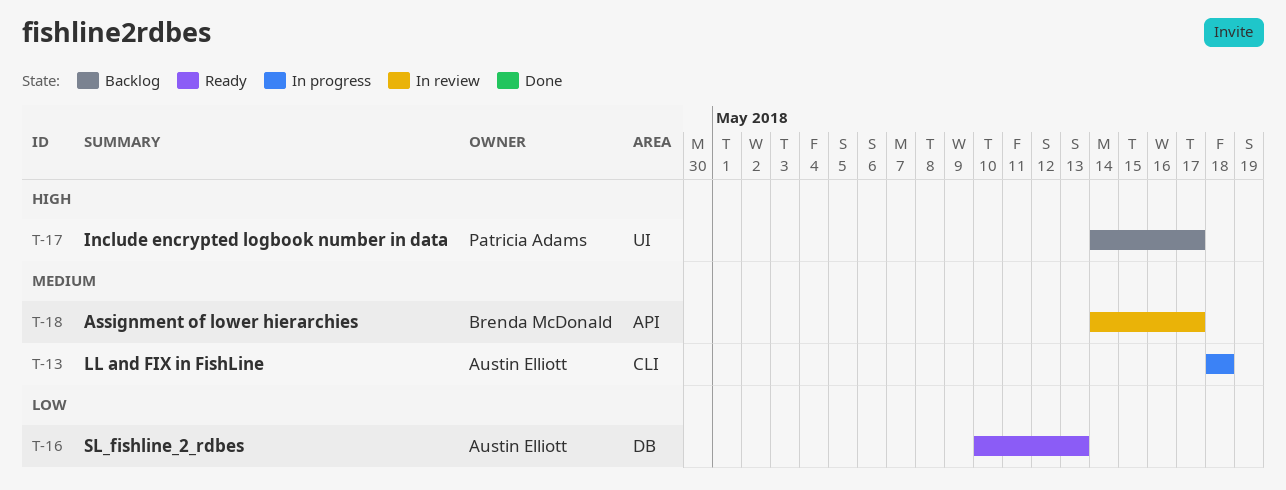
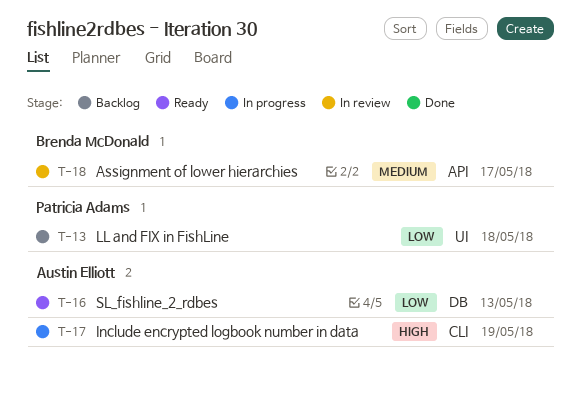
T-13, status: In progress -> Backlog
T-13, owner: Austin Elliott -> Patricia Adams
T-13, priority: Medium -> Low
T-13, label: CLI -> UI
T-17, status: Backlog -> In progress
T-17, owner: Patricia Adams -> Austin Elliott
T-17, label: UI -> CLI
T-17, due: May 17 -> May 19

